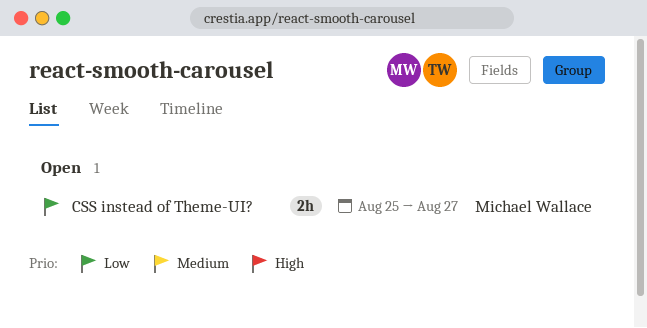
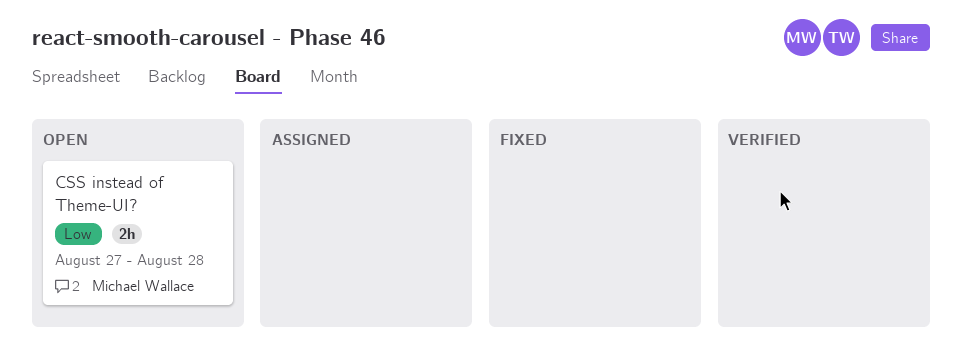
CSS instead of Theme-UI?, start: Aug 25 -> Aug 27
CSS instead of Theme-UI?, due: Aug 27 -> Aug 28

